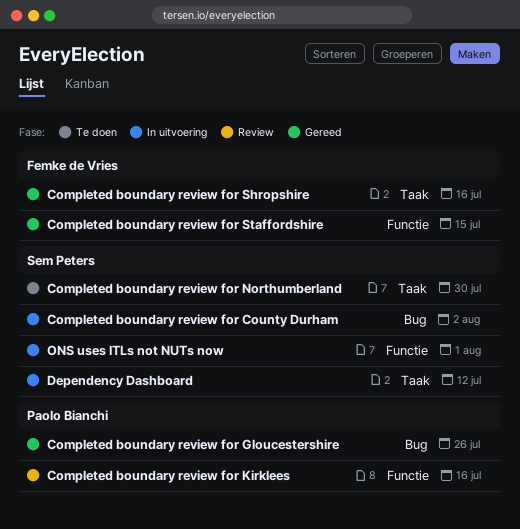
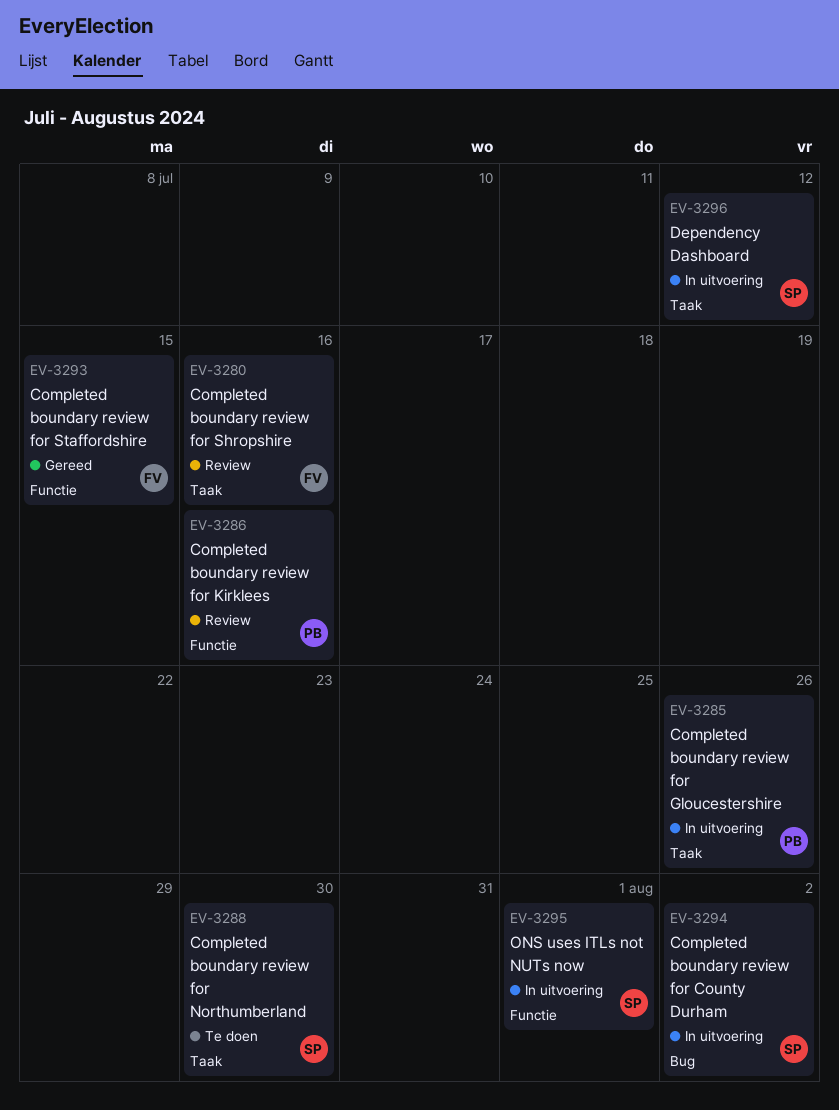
Completed boundary review for Gloucestershire, status: Gereed -> In uitvoering
Completed boundary review for Gloucestershire, label: Bug -> Taak
Completed boundary review for Shropshire, status: Gereed -> Review

